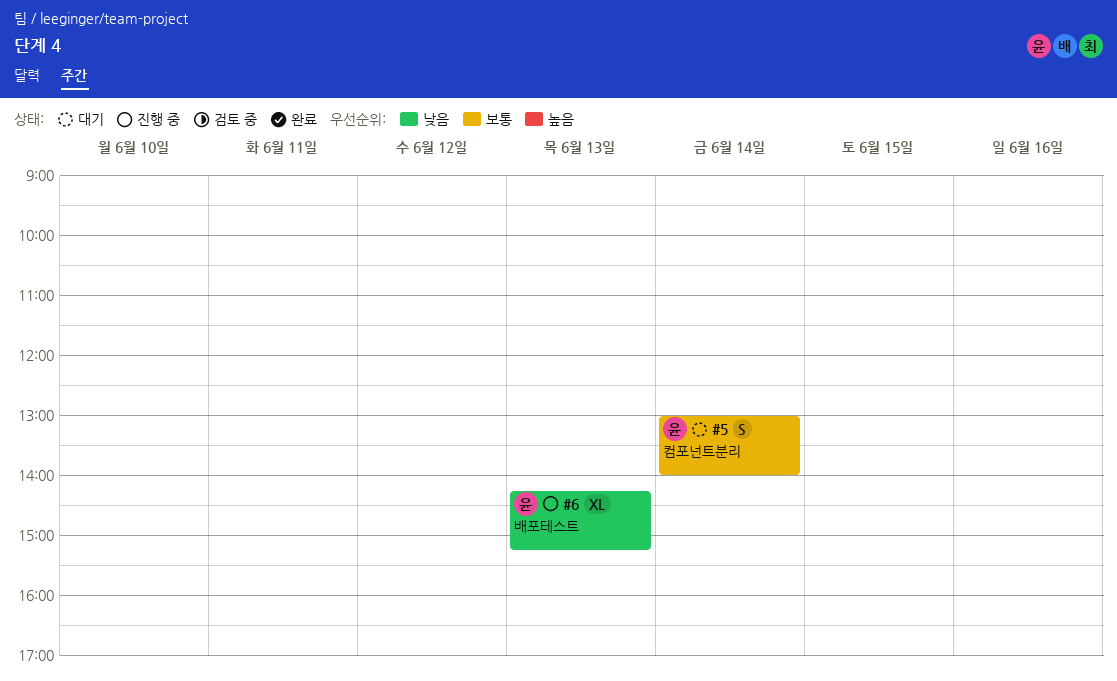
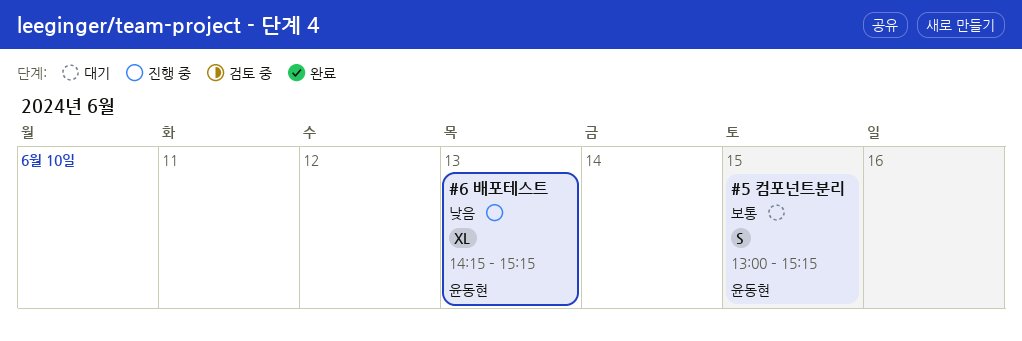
#5, day: Jun 14 -> Jun 15
#5, ends: 14:00 -> 15:15

